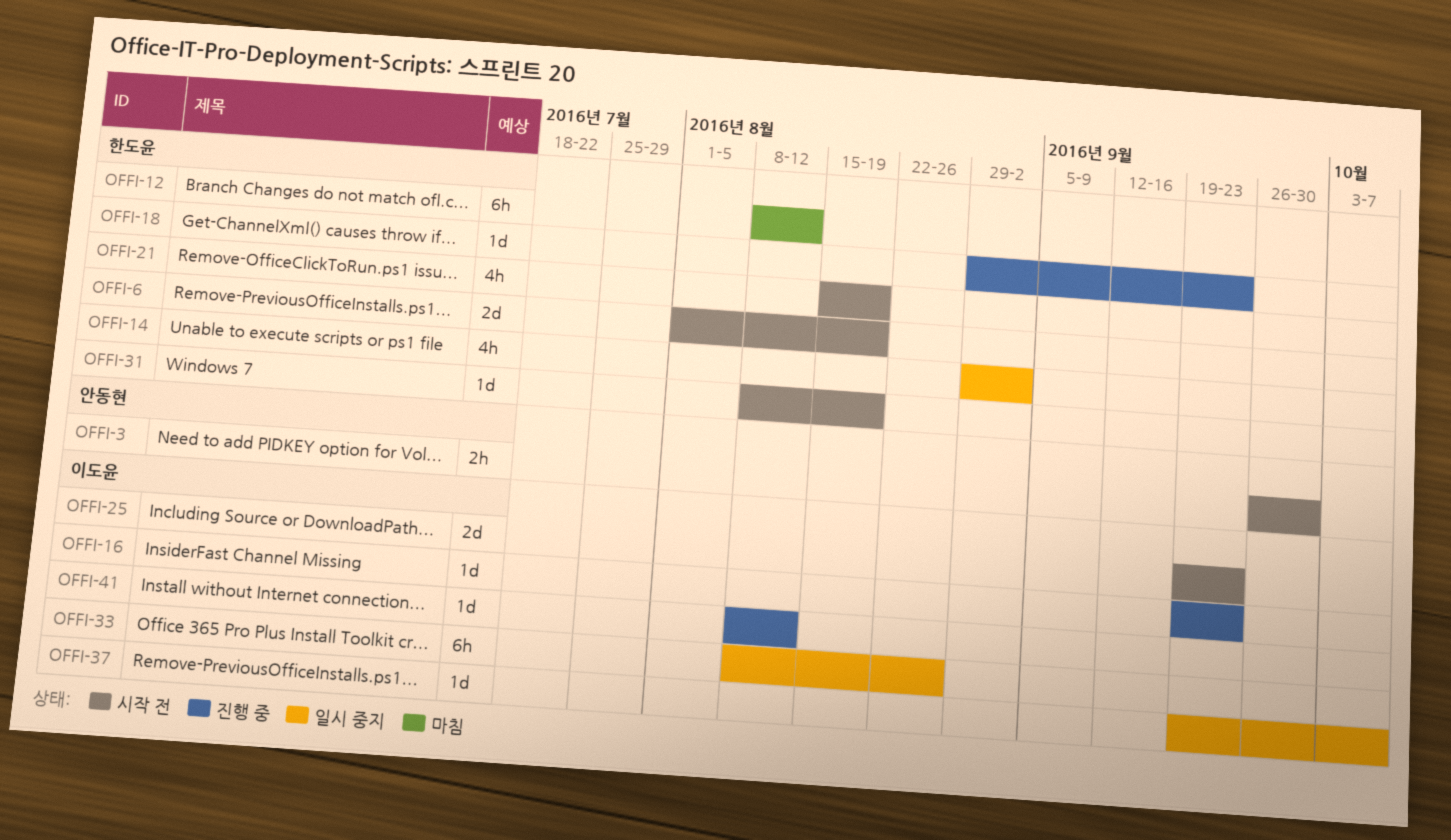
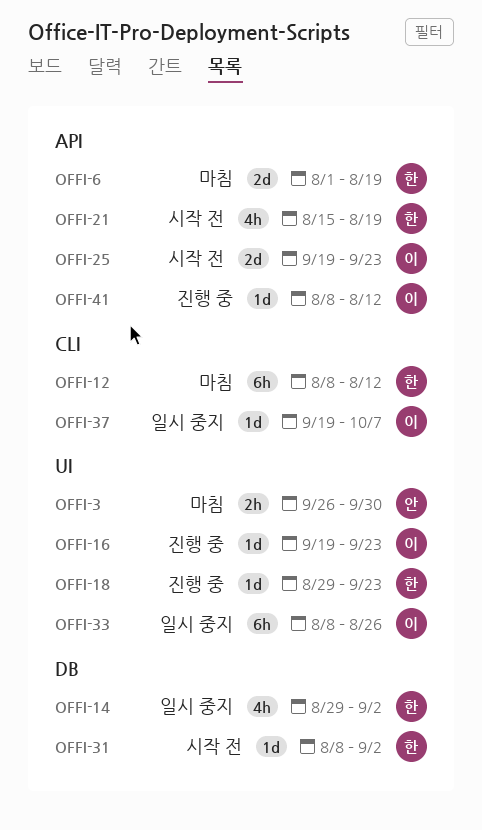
OFFI-3, status: 시작 전 -> 마침
OFFI-6, status: 시작 전 -> 마침
OFFI-31, due: Aug 19 -> Sep 2

